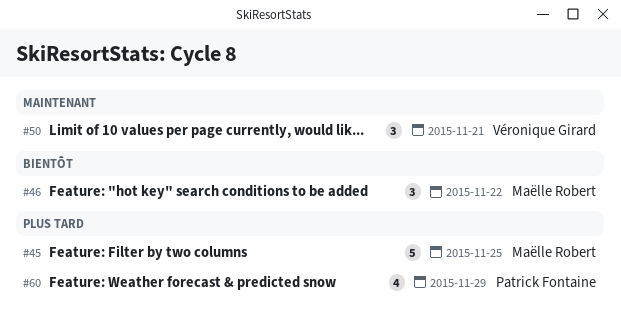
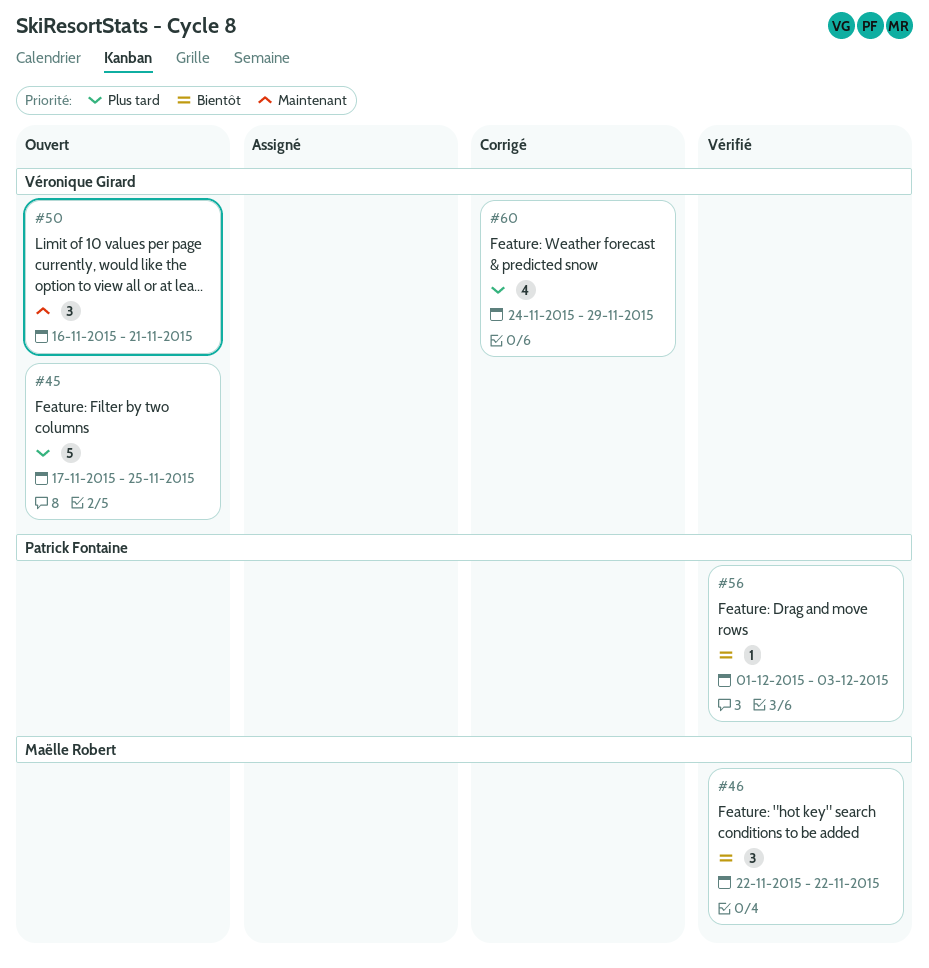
#45, owner: Maëlle Robert -> Véronique Girard
#56: none -> present
#60, owner: Patrick Fontaine -> Véronique Girard

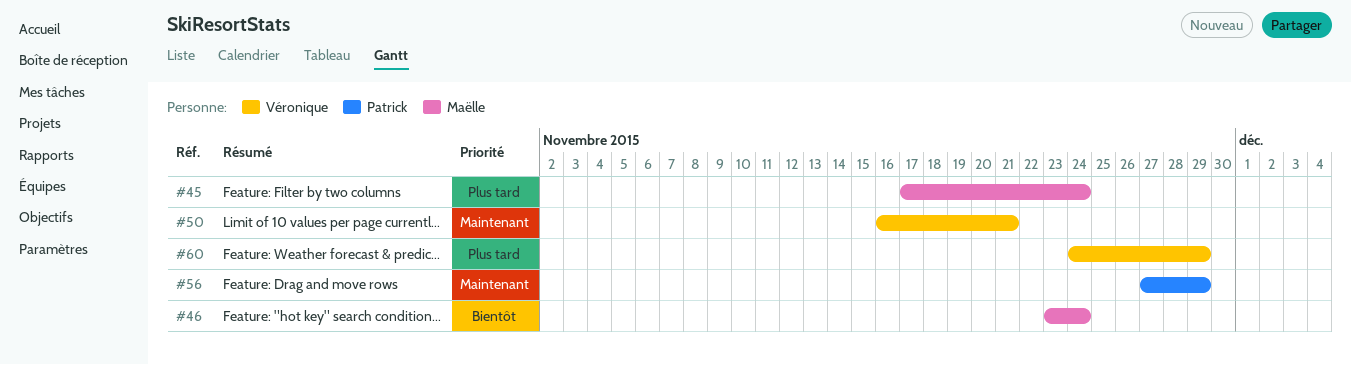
#45, owner: Véronique Girard -> Maëlle Robert
#45, due: Nov 25 -> Nov 24
#46, start: Nov 22 -> Nov 23
#46, due: Nov 22 -> Nov 24
#56, priority: Bientôt -> Maintenant
#56, start: Dec 1 -> Nov 27
#56, due: Dec 3 -> Nov 29

